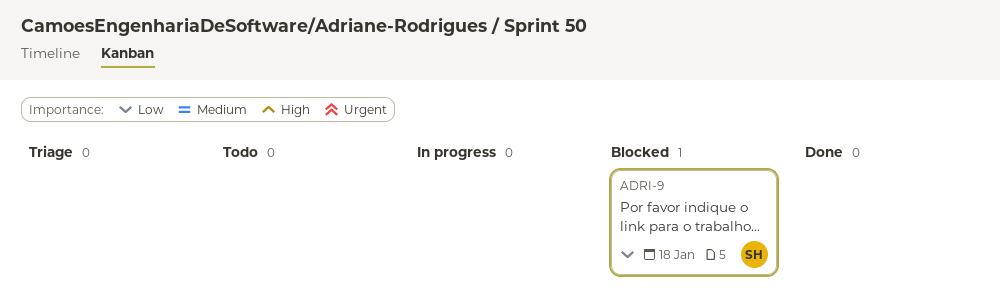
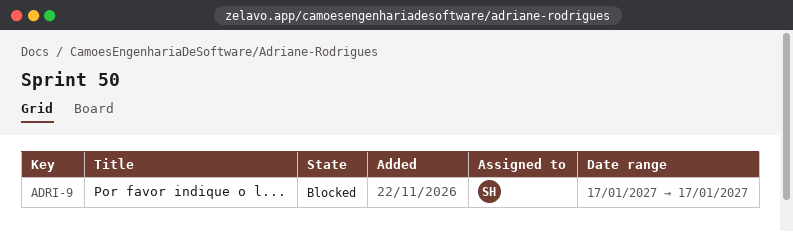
ADRI-9, due: Jan 18 -> Jan 17

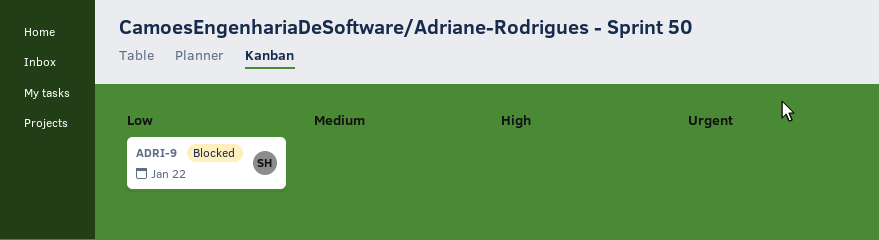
ADRI-9, due: Jan 17 -> Jan 22

